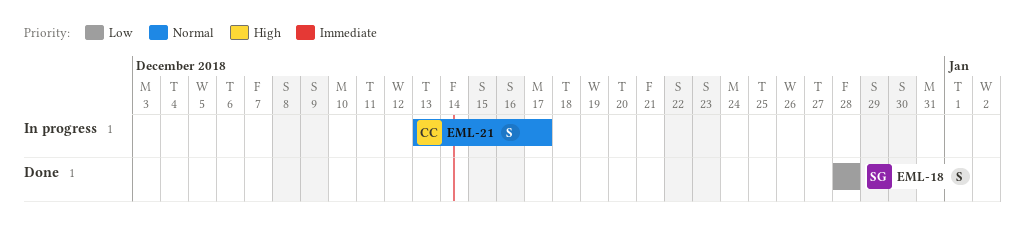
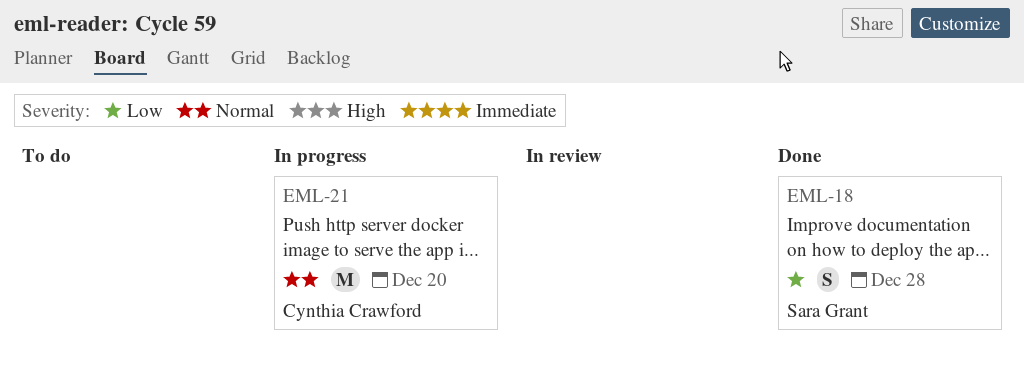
EML-21, estimate: S -> M
EML-21, due: Dec 17 -> Dec 20

